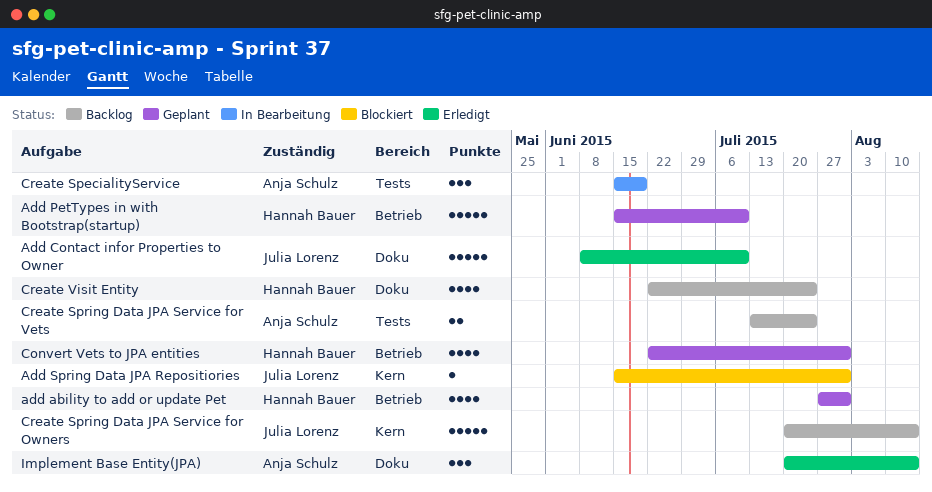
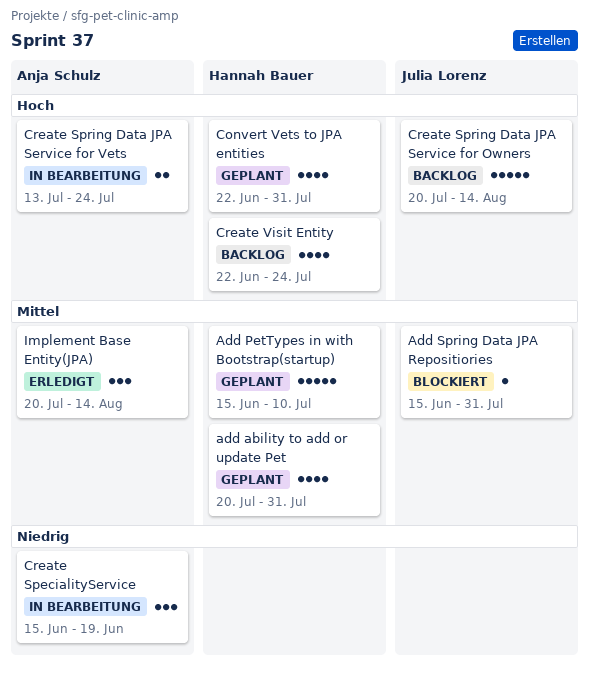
add ability to add or update Pet, start: Jul 27 -> Jul 20
Add Contact infor Properties to Owner: present -> none
Create Spring Data JPA Service for Vets, status: Backlog -> In Bearbeitung

